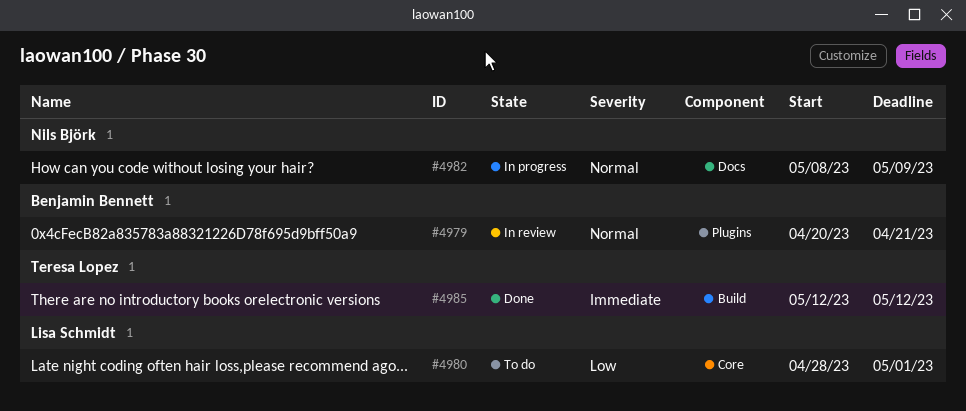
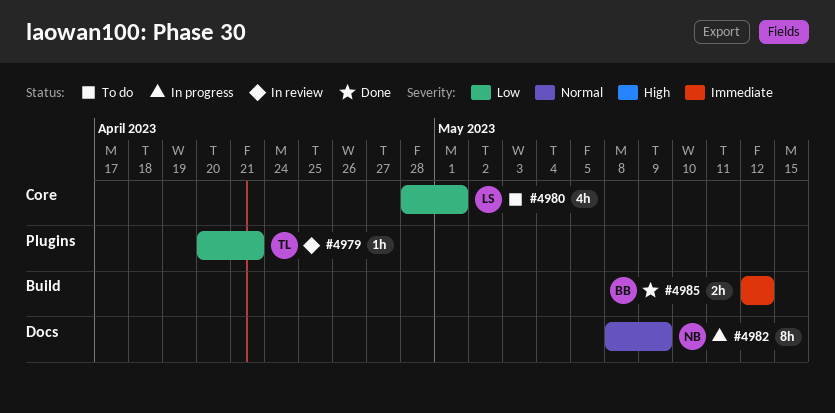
#4979, owner: Benjamin Bennett -> Teresa Lopez
#4979, priority: Normal -> Low
#4985, owner: Teresa Lopez -> Benjamin Bennett

